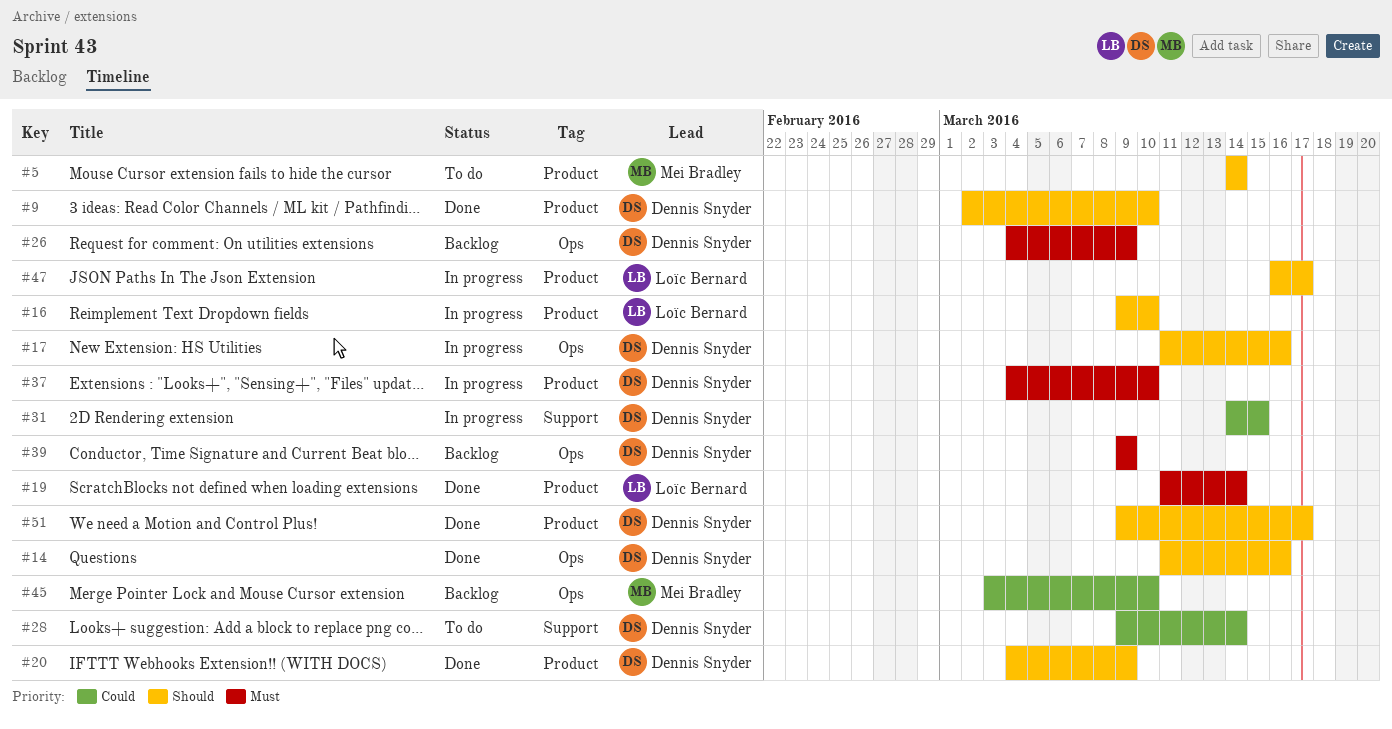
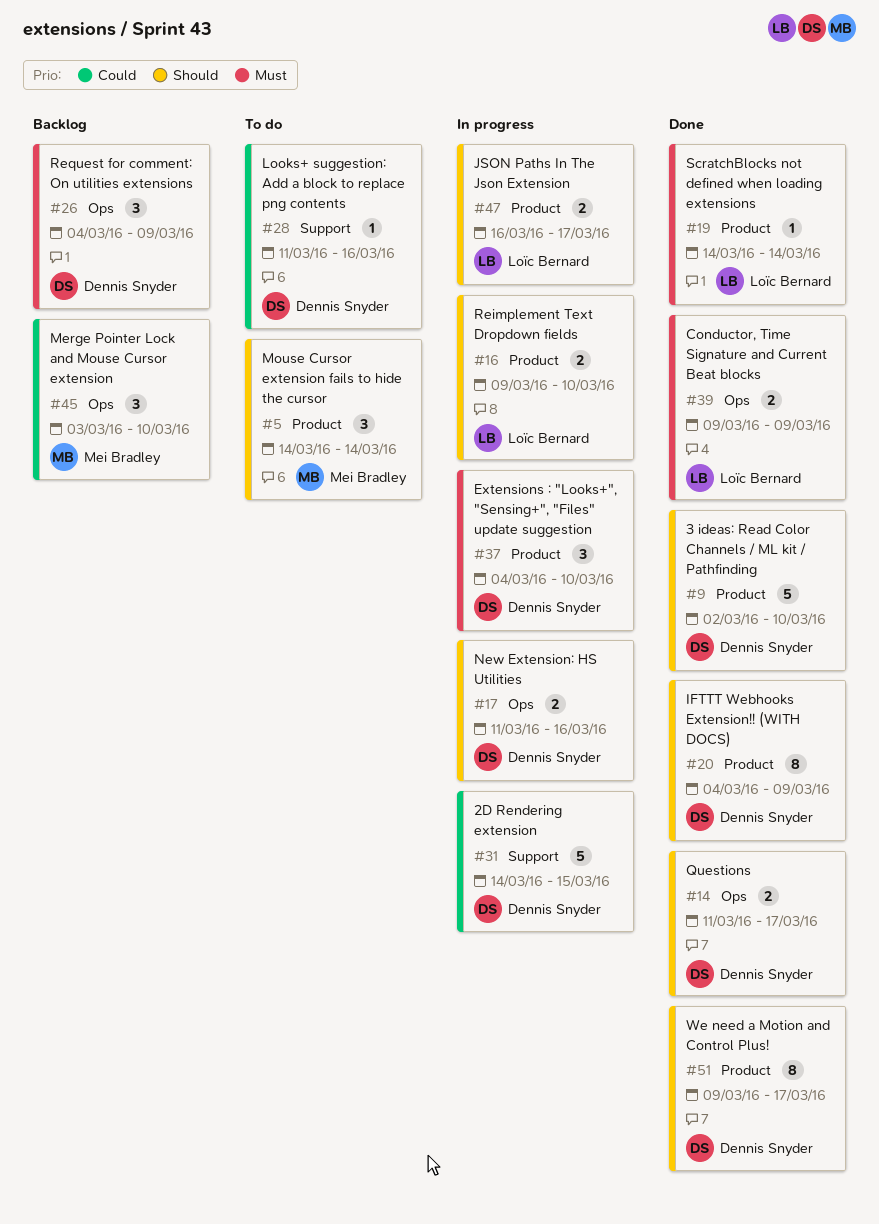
#14, due: Mar 16 -> Mar 17
#19, start: Mar 11 -> Mar 14
#28, start: Mar 9 -> Mar 11
#28, due: Mar 14 -> Mar 16
#39, status: Backlog -> Done
#39, owner: Dennis Snyder -> Loïc Bernard

